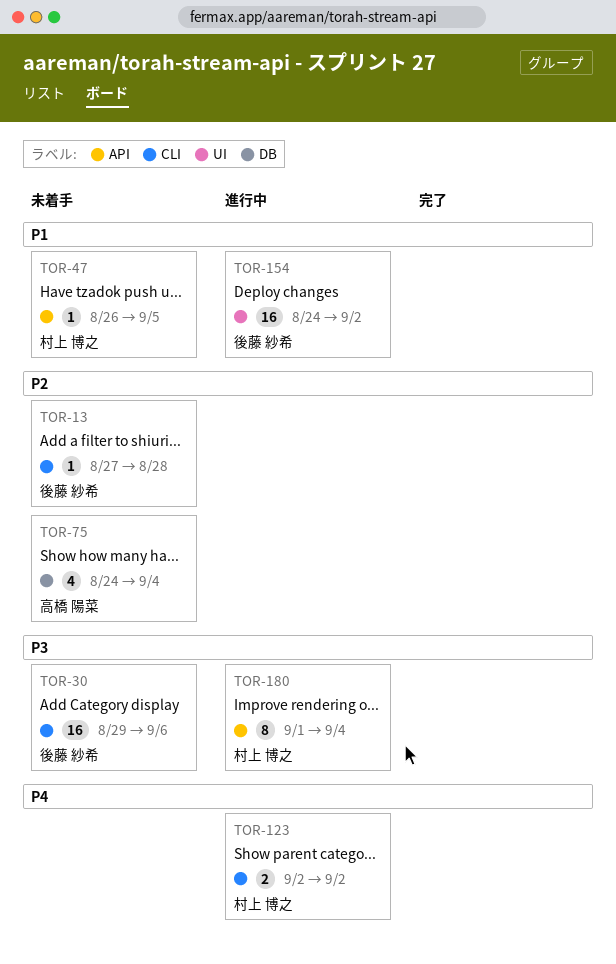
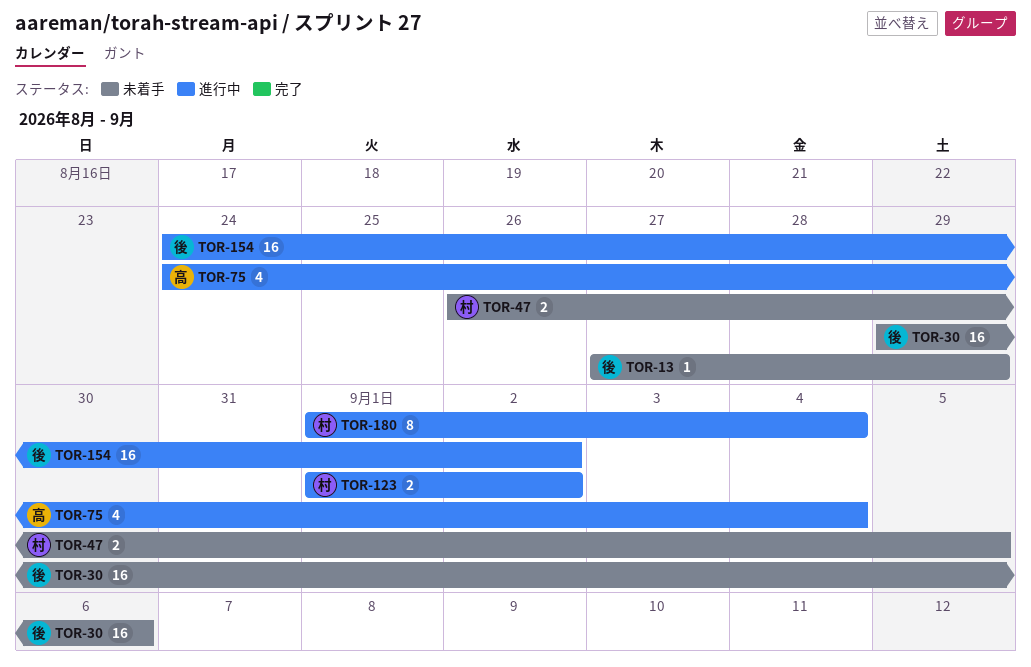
TOR-13, due: Aug 28 -> Aug 29
TOR-47, estimate: 1 -> 2
TOR-75, status: 未着手 -> 進行中
TOR-123, start: Sep 2 -> Sep 1

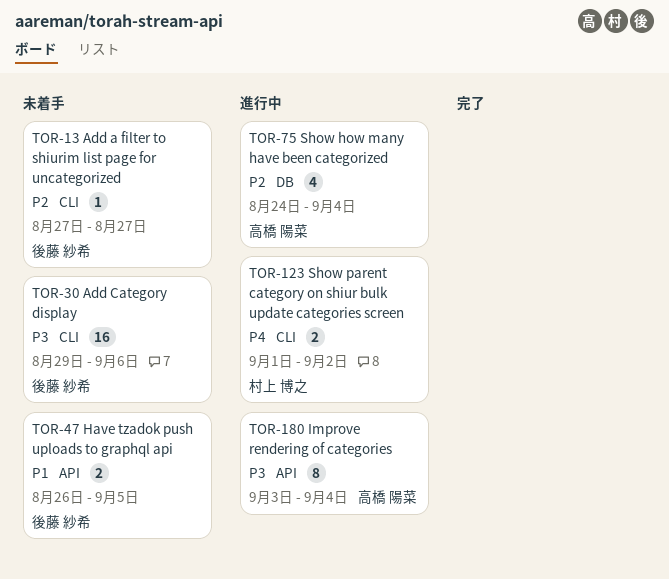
TOR-13, due: Aug 29 -> Aug 27
TOR-47, owner: 村上 博之 -> 後藤 紗希
TOR-154: present -> none
TOR-180, owner: 村上 博之 -> 高橋 陽菜
TOR-180, start: Sep 1 -> Sep 3

